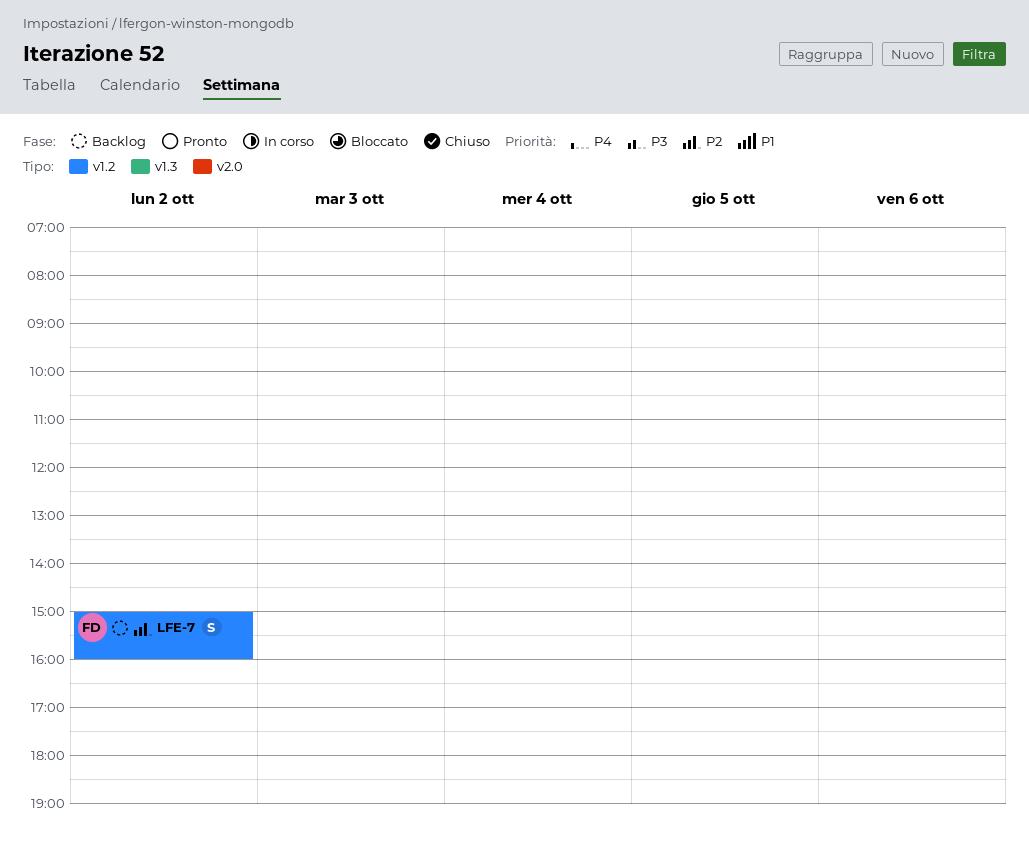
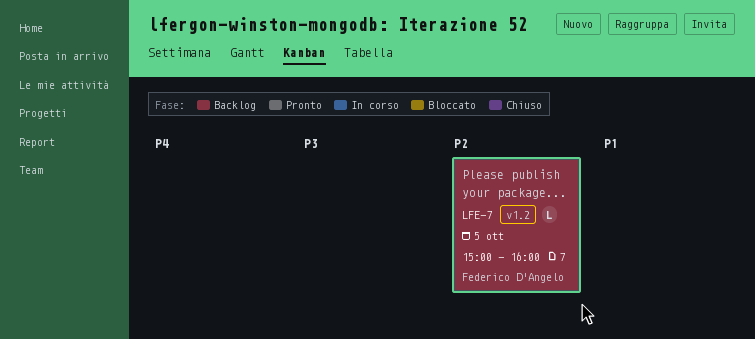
LFE-7, estimate: S -> L
LFE-7, day: Oct 2 -> Oct 5

